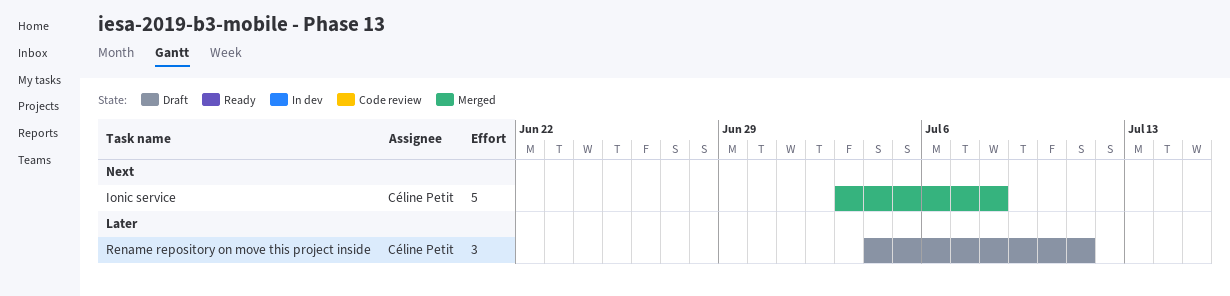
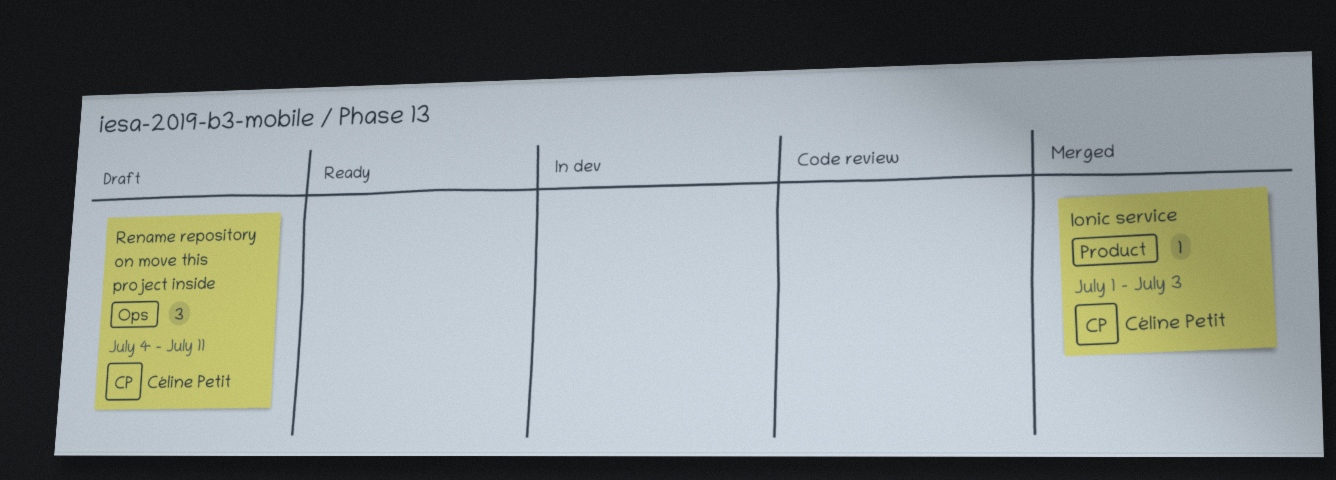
Ionic service, estimate: 5 -> 1
Ionic service, start: Jul 3 -> Jul 1
Ionic service, due: Jul 8 -> Jul 3

